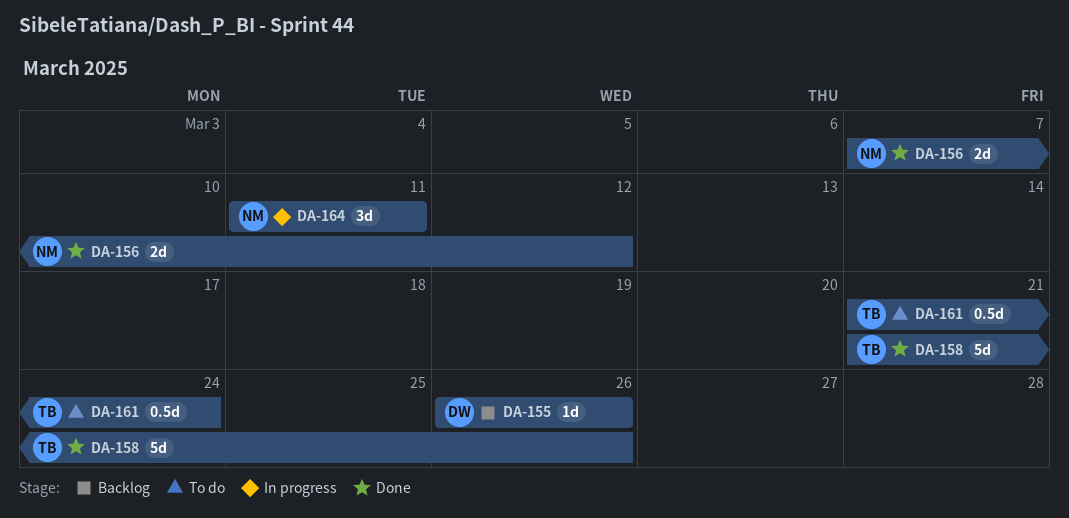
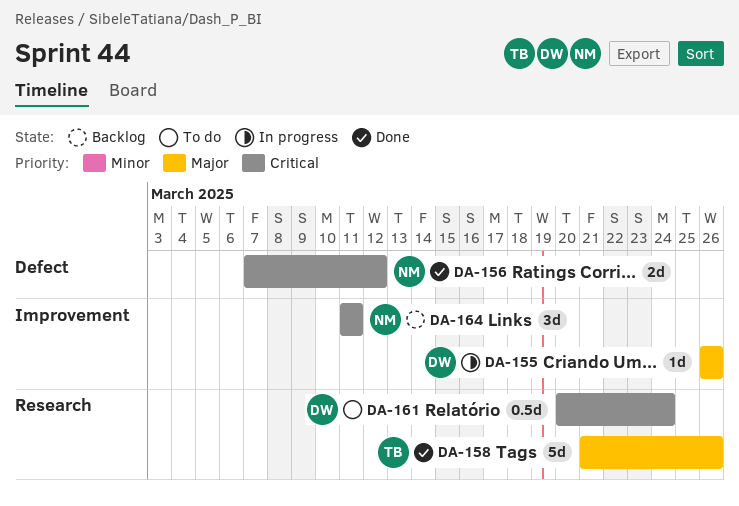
DA-155, status: Backlog -> In progress
DA-161, owner: TB -> DW
DA-161, start: Mar 21 -> Mar 20
DA-164, status: In progress -> Backlog

